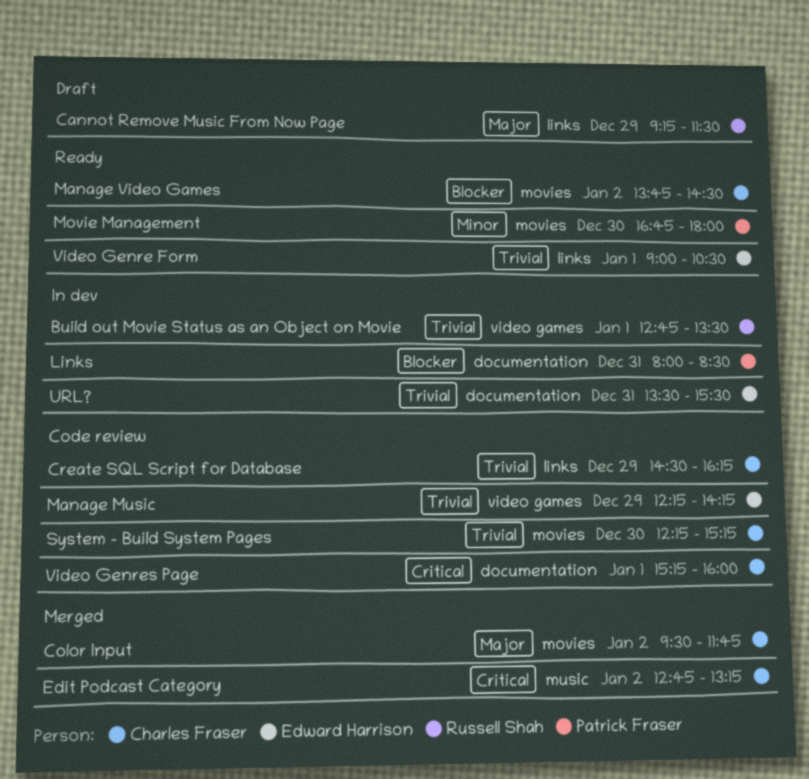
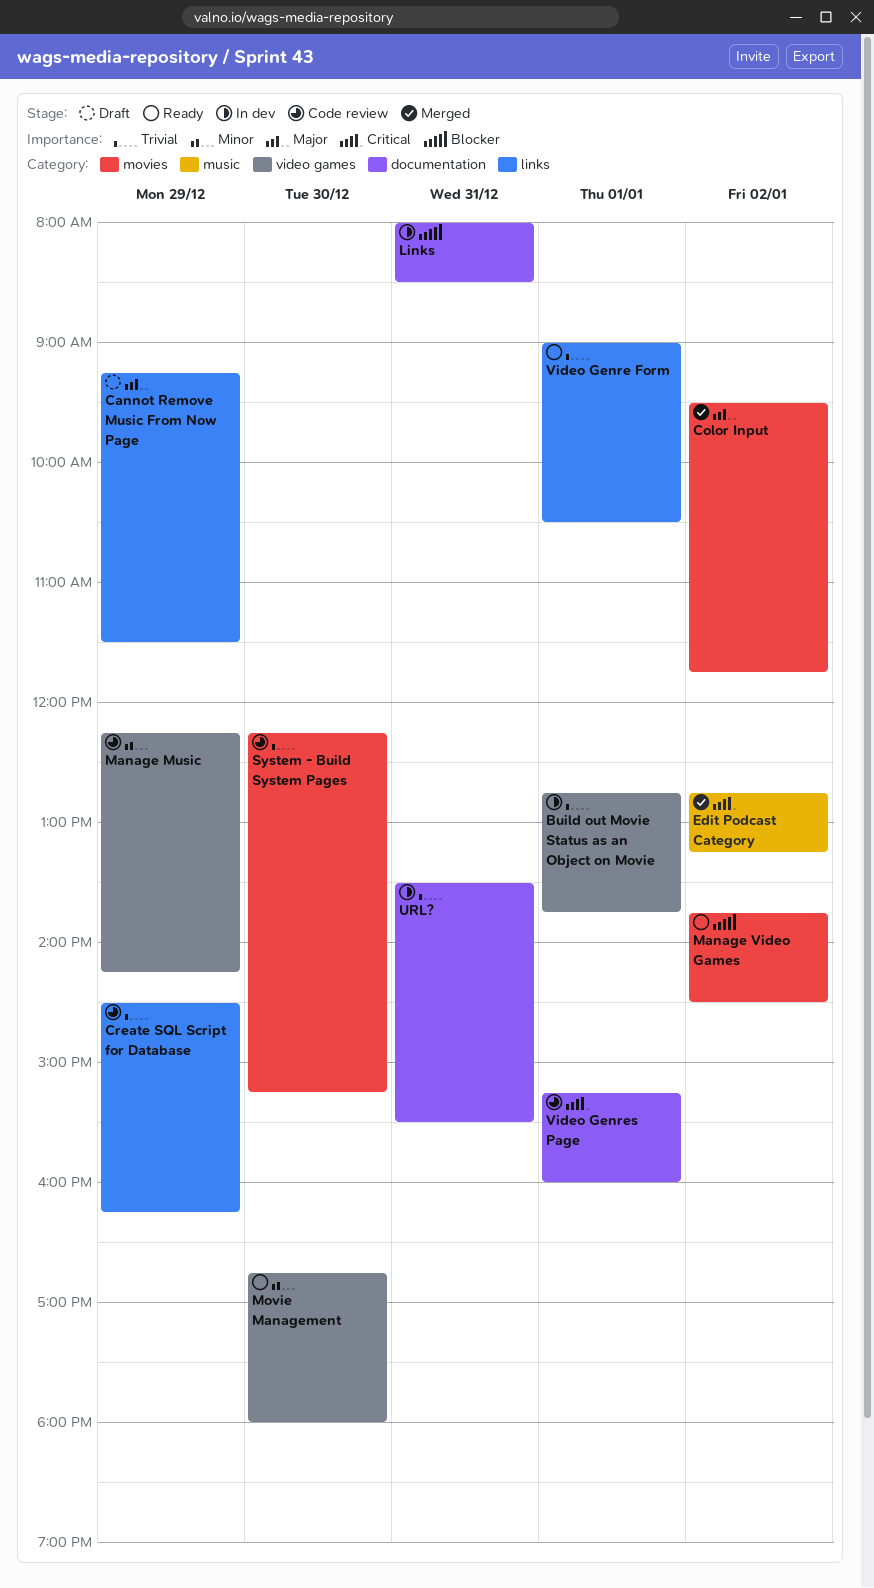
Build out Movie Status as an Object on Movie, ends: 13:30 -> 13:45
Manage Music, priority: Trivial -> Minor
Movie Management, label: movies -> video games

